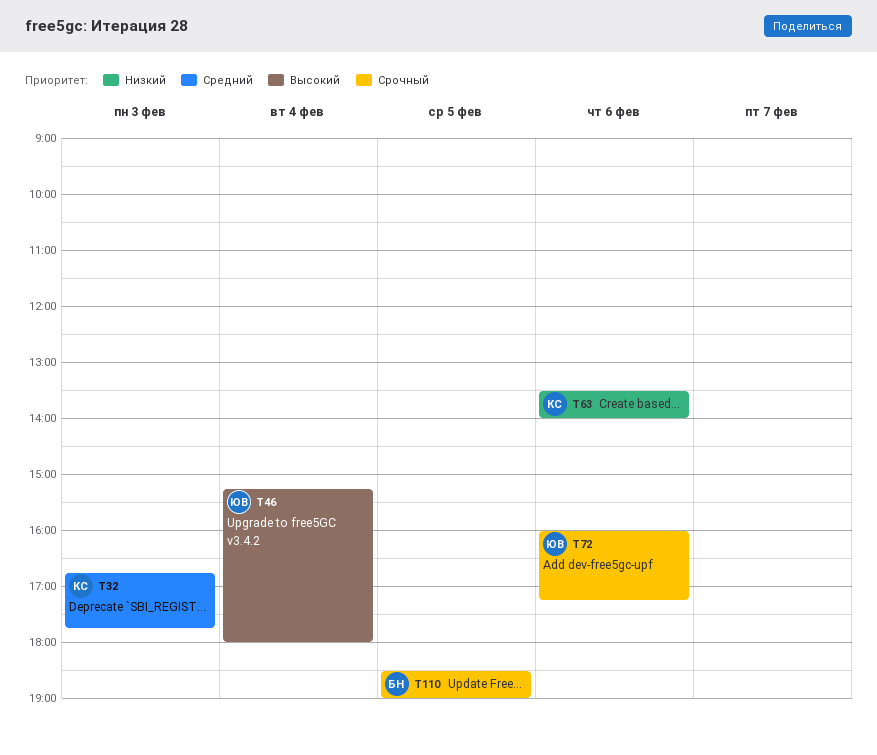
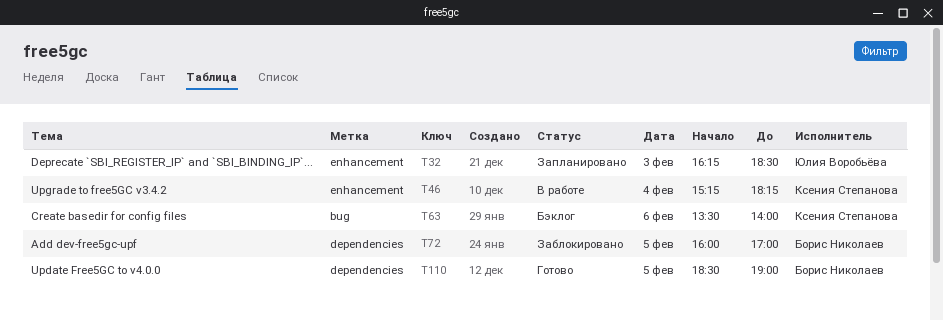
T32, owner: Ксения Степанова -> Юлия Воробьёва
T32, begins: 16:45 -> 16:15
T32, ends: 17:45 -> 18:30
T46, owner: Юлия Воробьёва -> Ксения Степанова
T46, ends: 18:00 -> 18:15
T72, owner: Юлия Воробьёва -> Борис Николаев
T72, day: Feb 6 -> Feb 5
T72, ends: 17:15 -> 17:00

